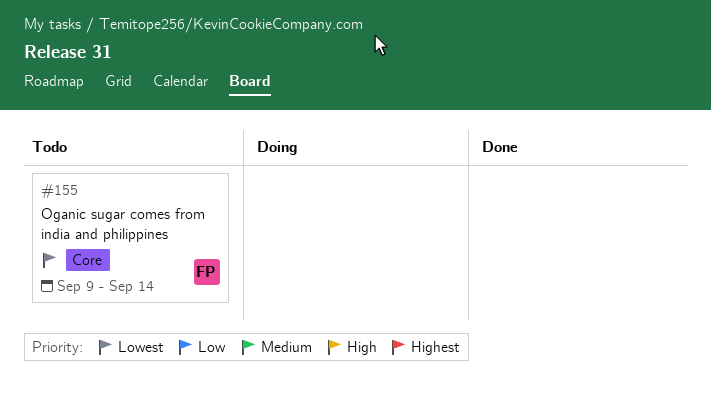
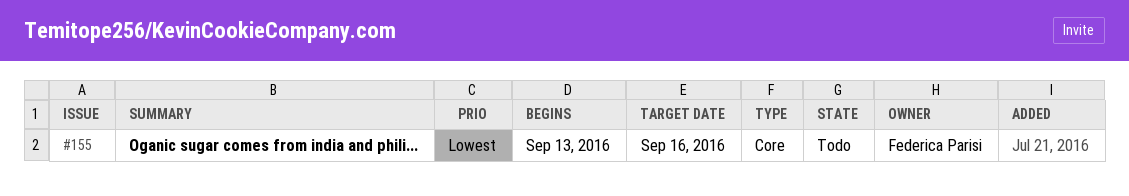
#155, start: Sep 9 -> Sep 13
#155, due: Sep 14 -> Sep 16

